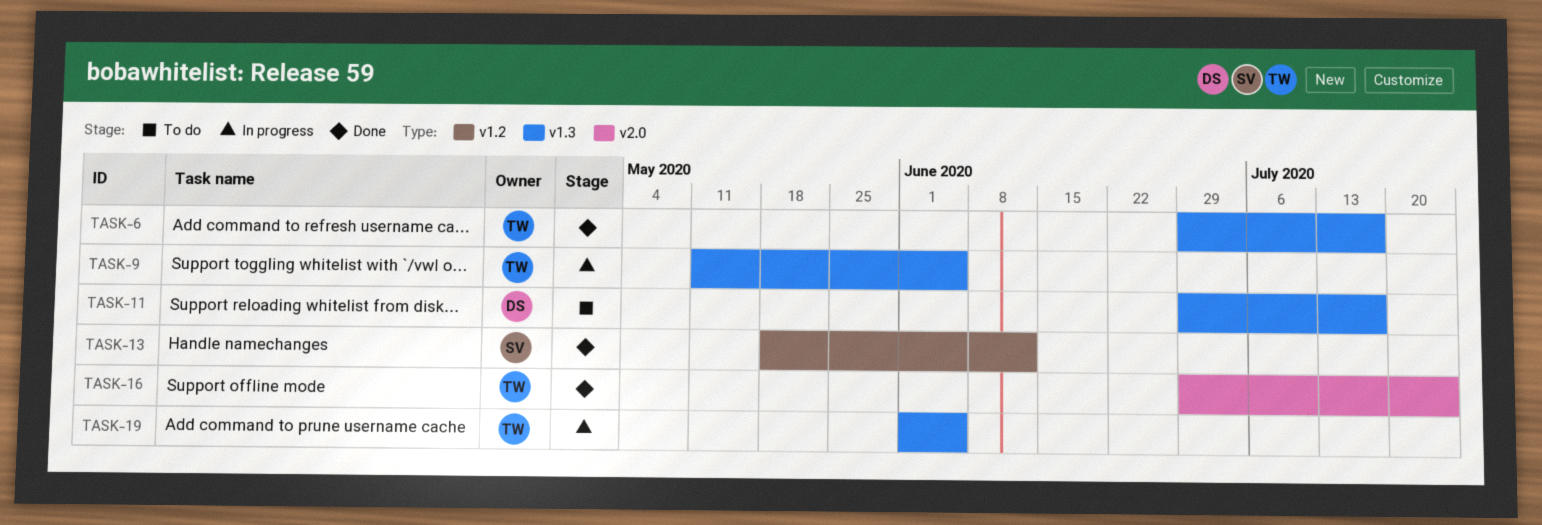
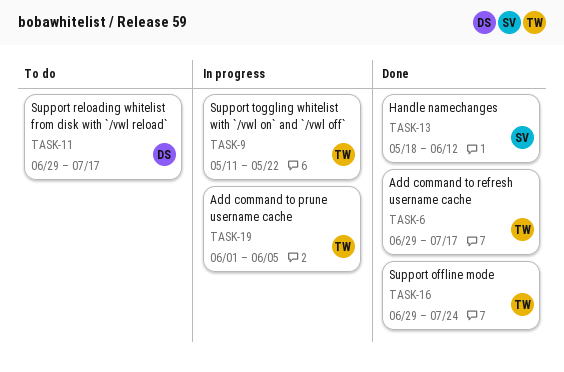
TASK-9, due: Jun 5 -> May 22

